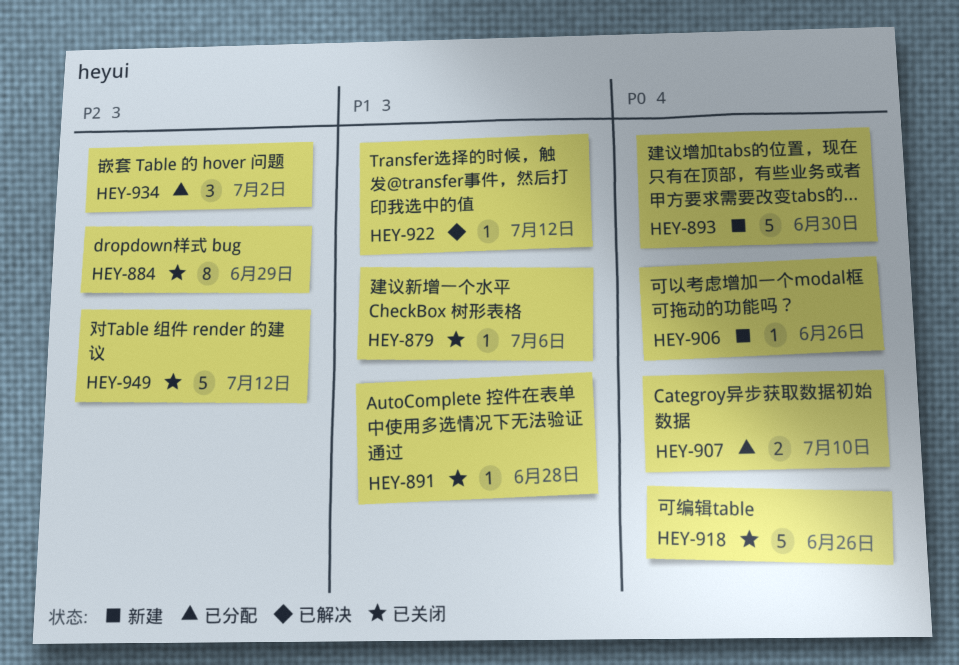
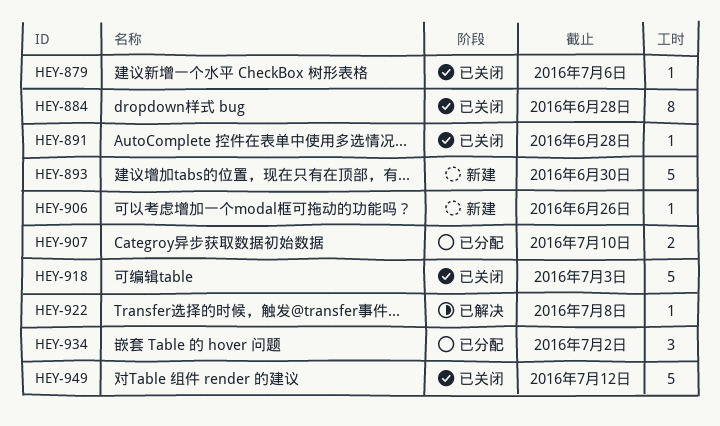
HEY-884, due: Jun 29 -> Jun 28
HEY-918, due: Jun 26 -> Jul 3
HEY-922, due: Jul 12 -> Jul 8

